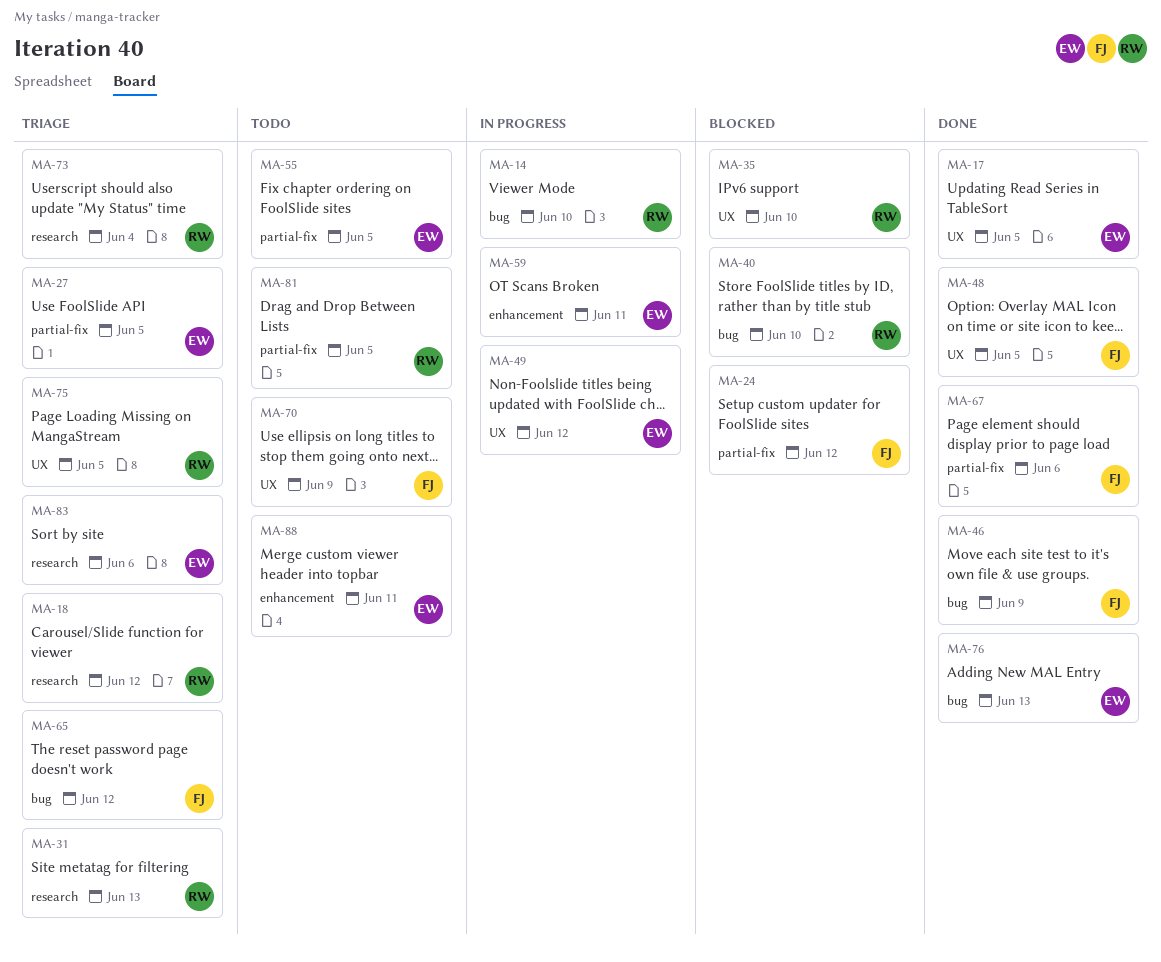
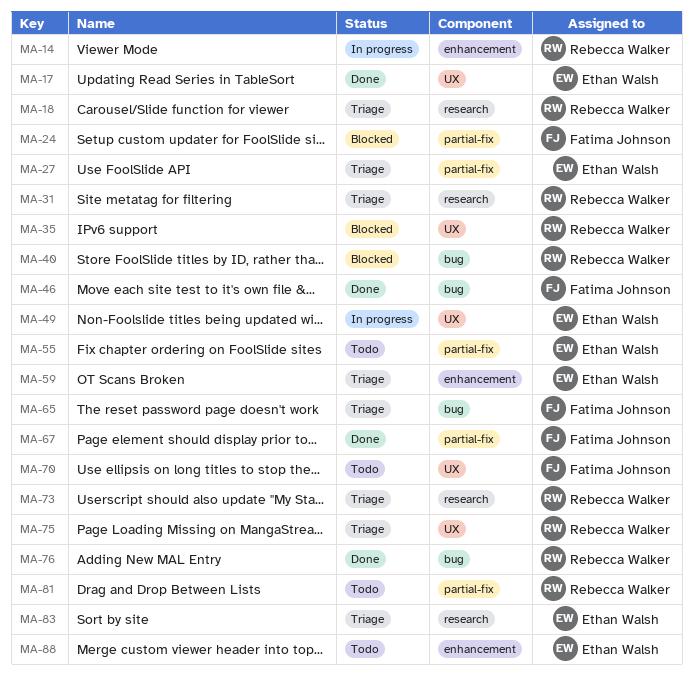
MA-14, label: bug -> enhancement
MA-48: present -> none
MA-59, status: In progress -> Triage
MA-76, owner: Ethan Walsh -> Rebecca Walker

